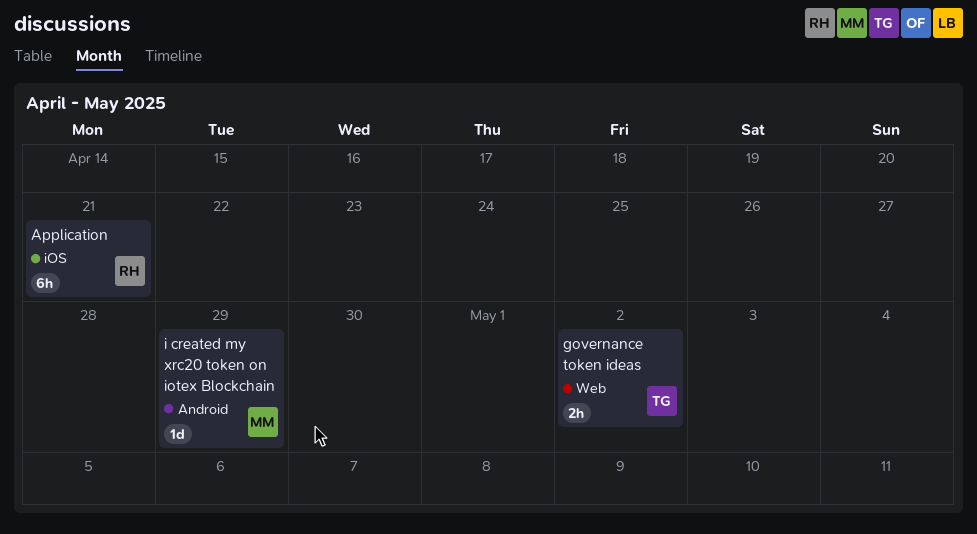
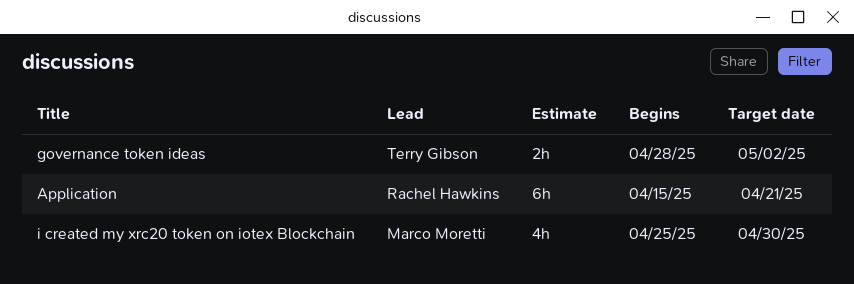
i created my xrc20 token on iotex Blockchain, estimate: 1d -> 4h
i created my xrc20 token on iotex Blockchain, due: Apr 29 -> Apr 30

